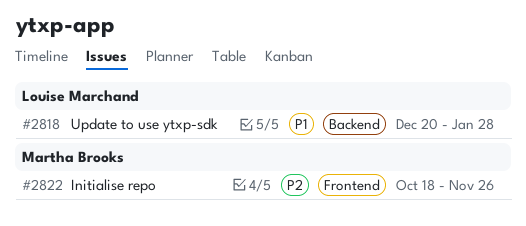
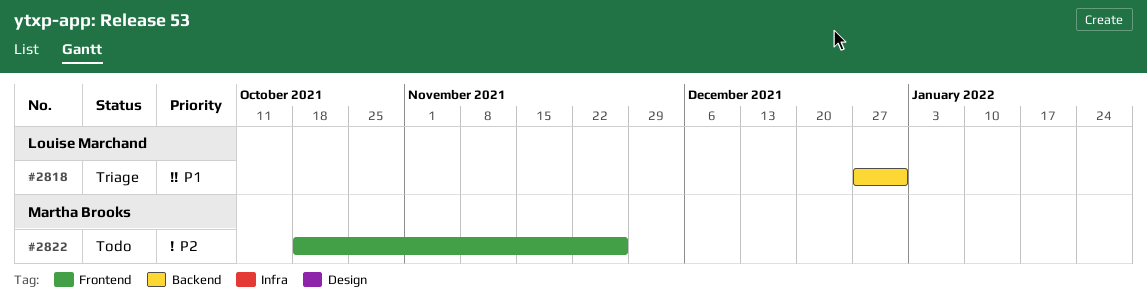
#2818, start: Dec 20 -> Dec 27
#2818, due: Jan 28 -> Dec 31

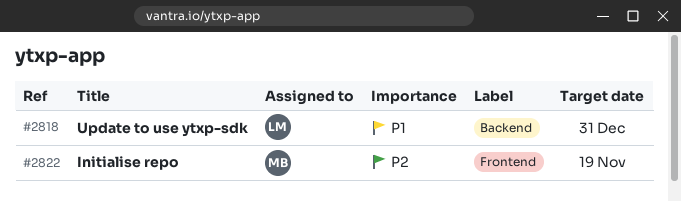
#2822, due: Nov 26 -> Nov 19

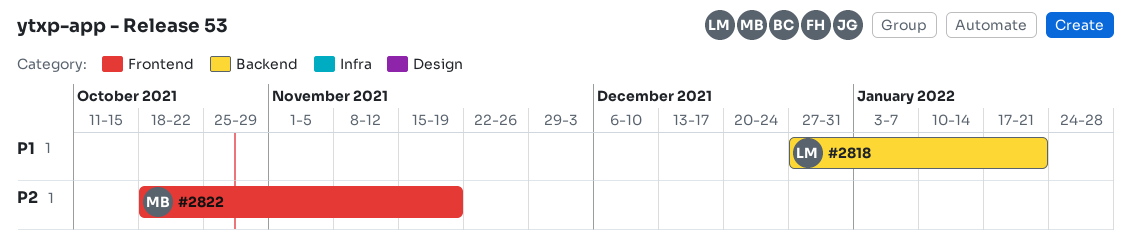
#2818, due: Dec 31 -> Jan 21

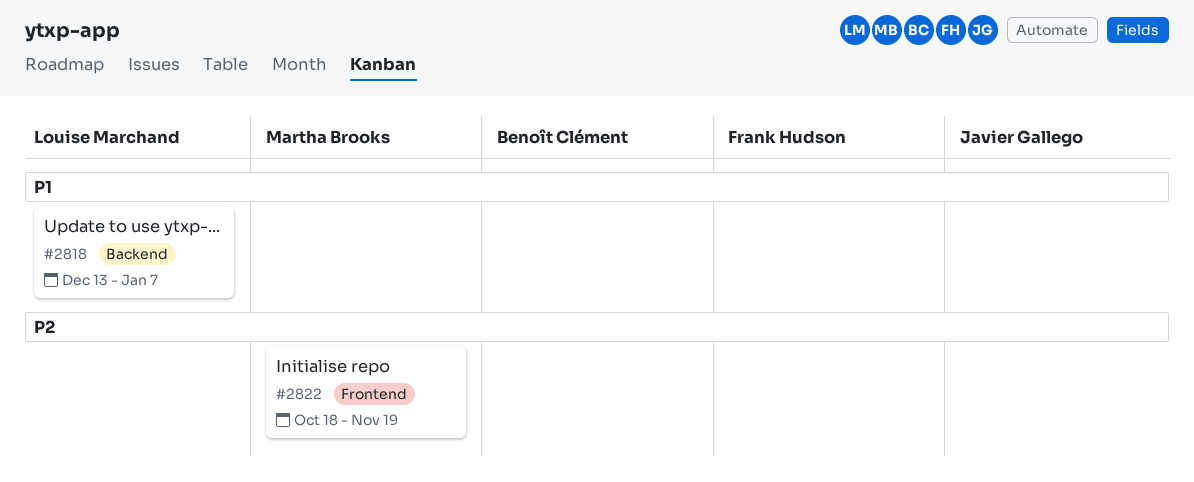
#2818, start: Dec 27 -> Dec 13
#2818, due: Jan 21 -> Jan 7

